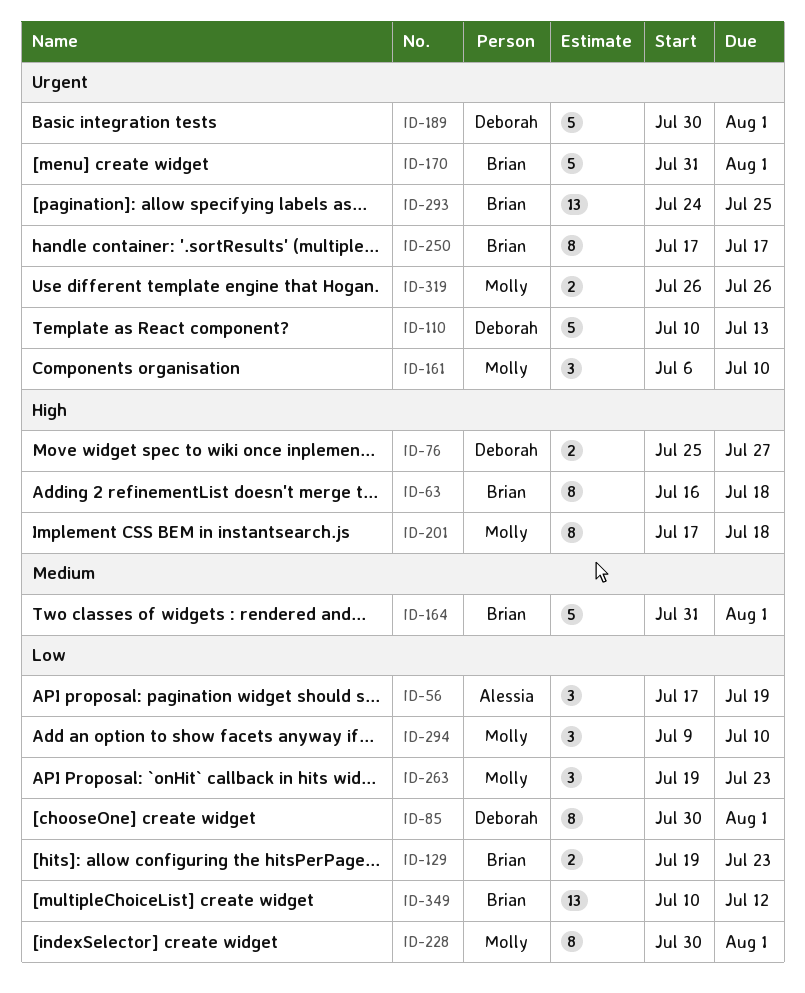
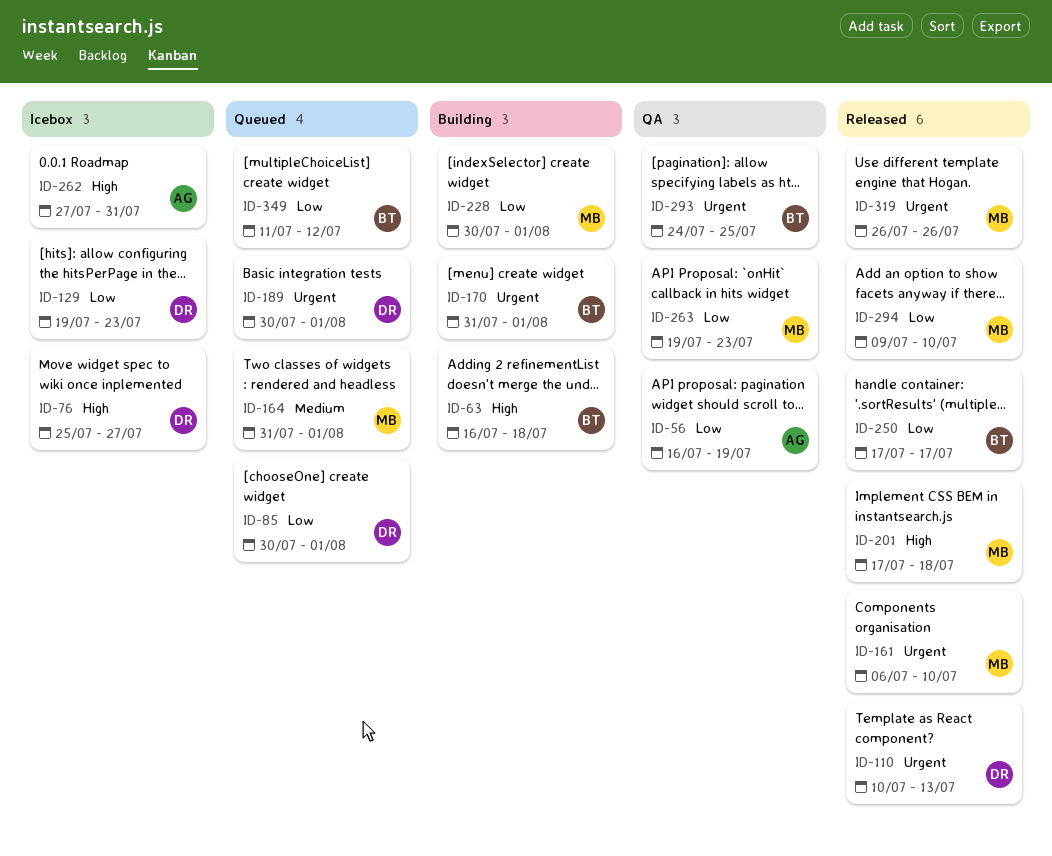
ID-56, start: Jul 17 -> Jul 16
ID-129, owner: Brian -> Deborah
ID-164, owner: Brian -> Molly
ID-250, priority: Urgent -> Low
ID-262: none -> present
ID-349, start: Jul 10 -> Jul 11

